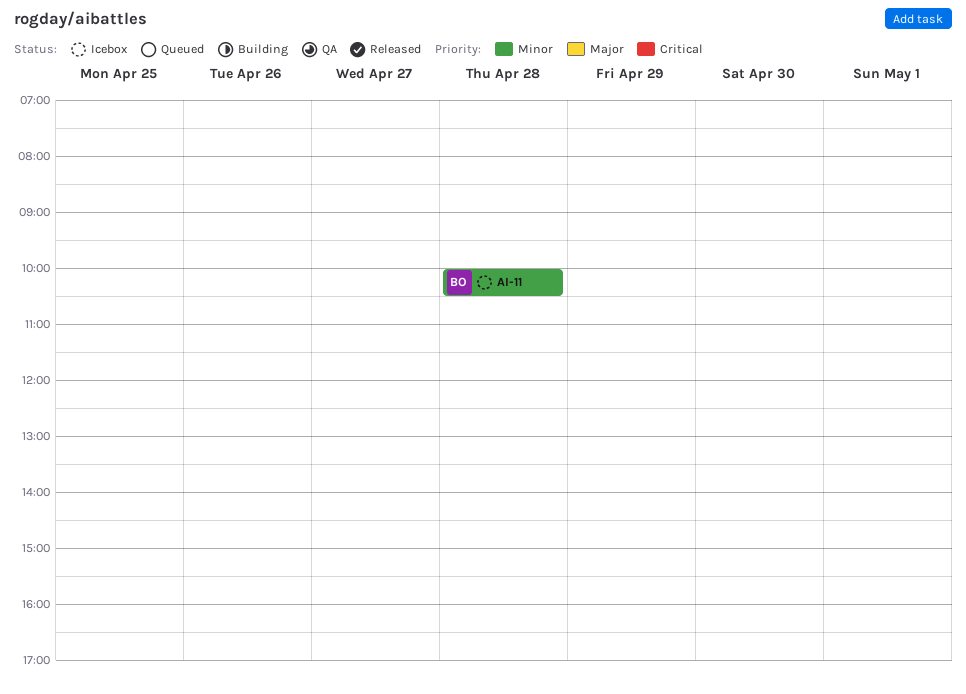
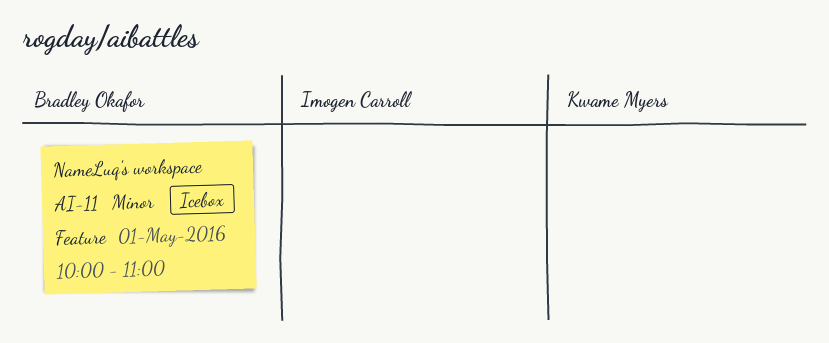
AI-11, day: Apr 28 -> May 1
AI-11, ends: 10:30 -> 11:00

